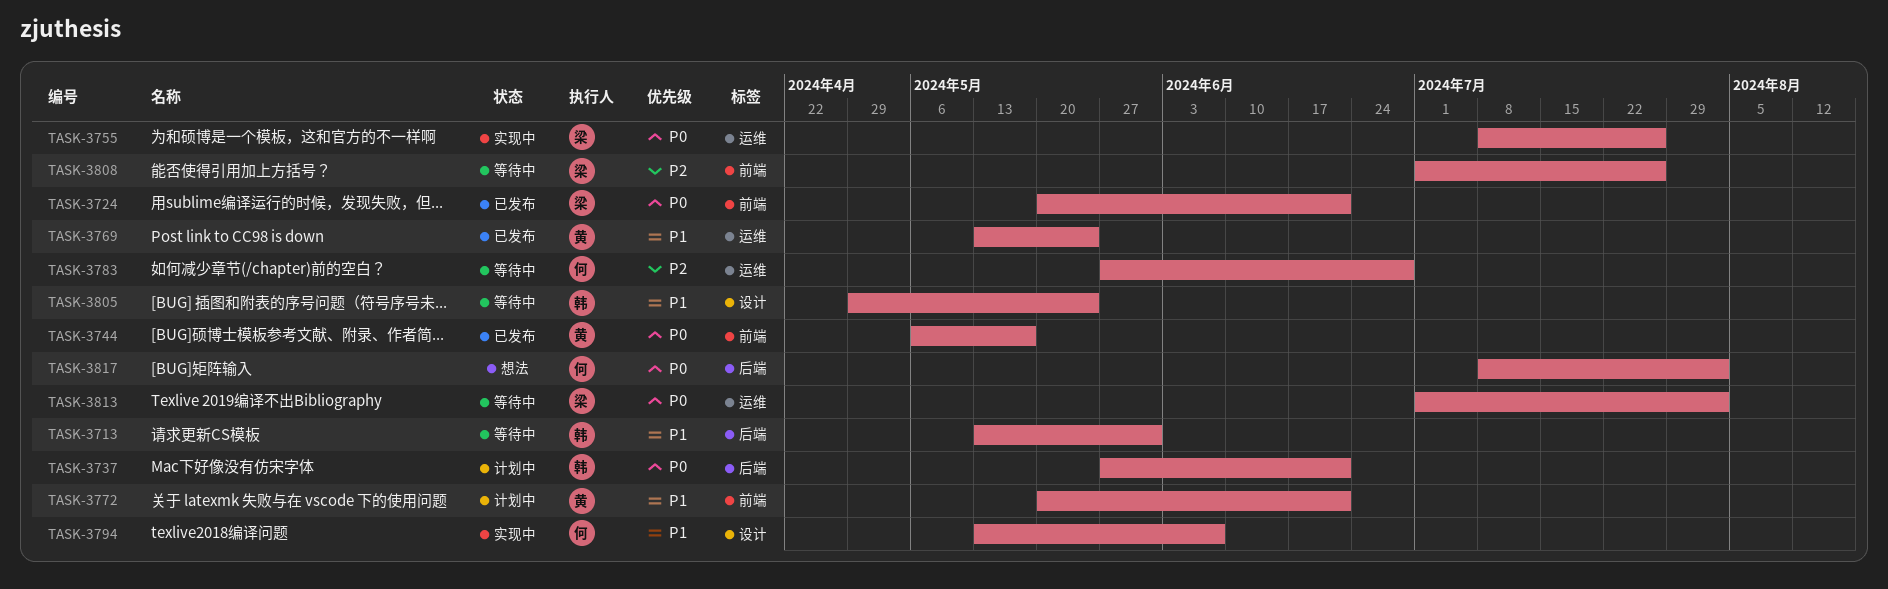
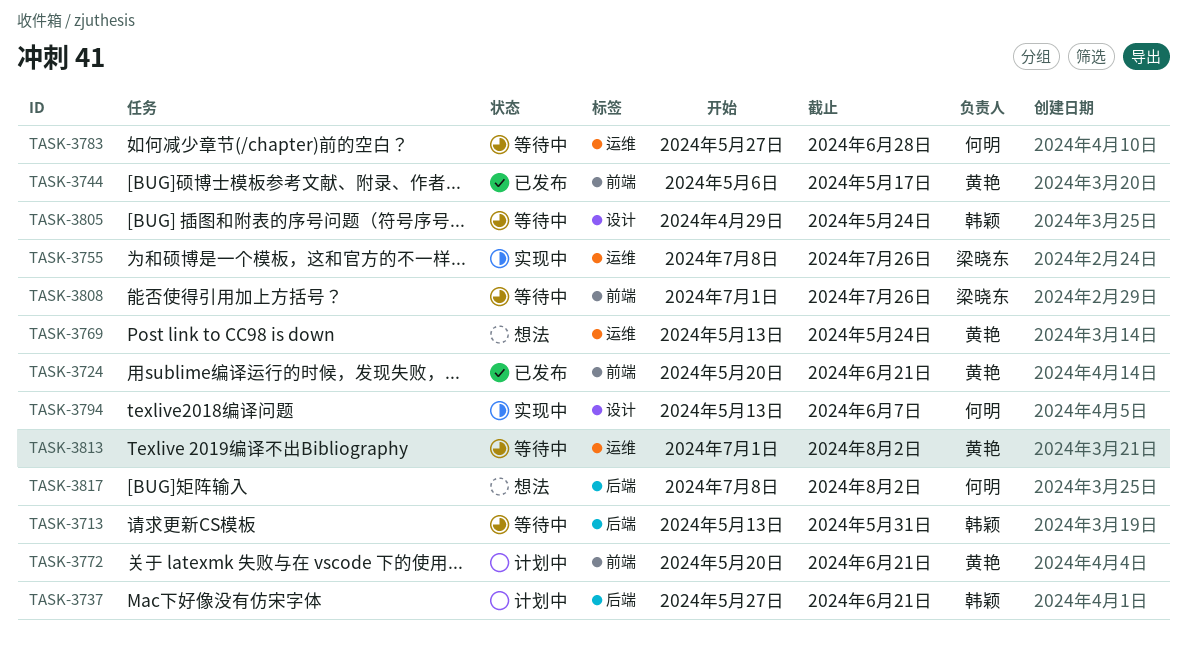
TASK-3724, owner: 梁晓东 -> 黄艳
TASK-3769, status: 已发布 -> 想法
TASK-3813, owner: 梁晓东 -> 黄艳

